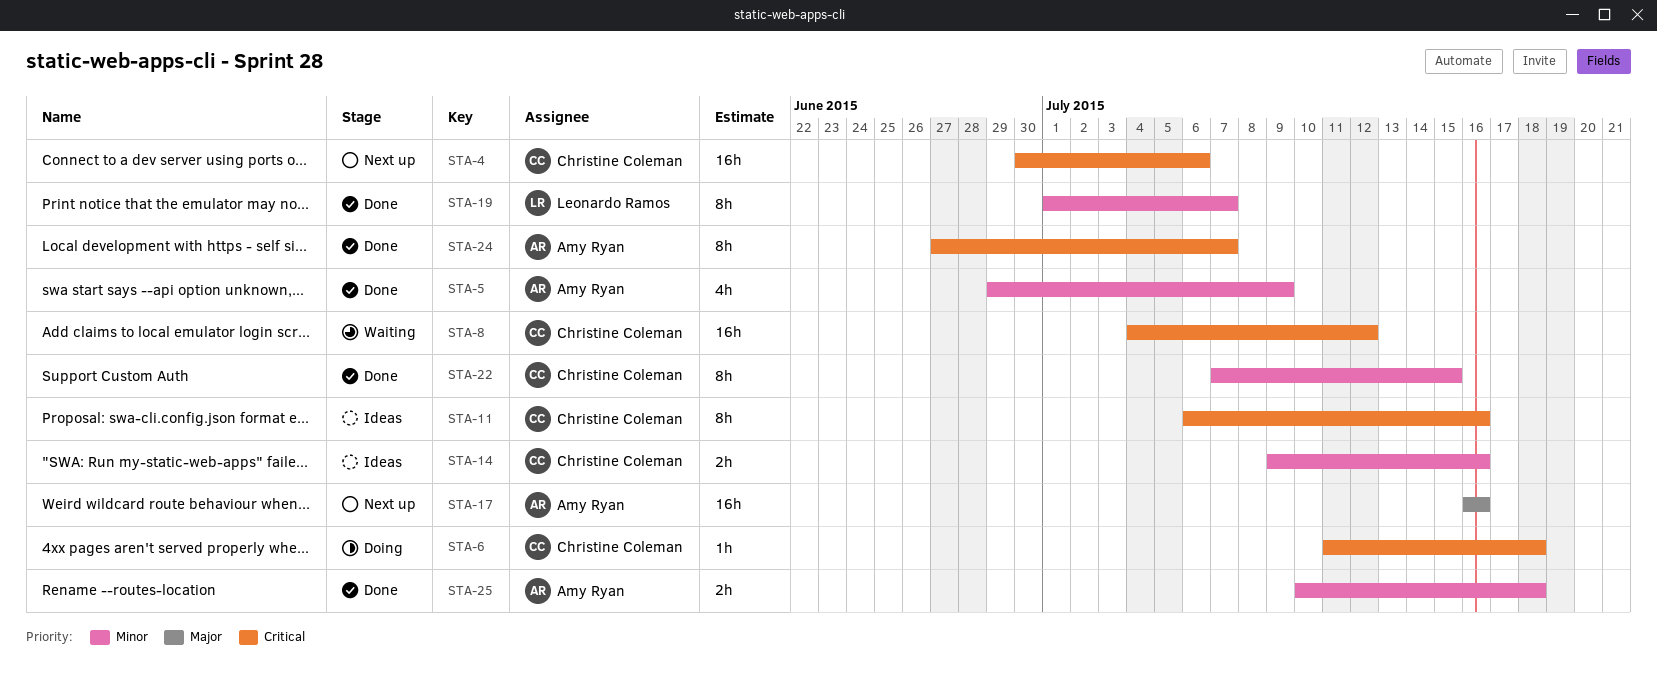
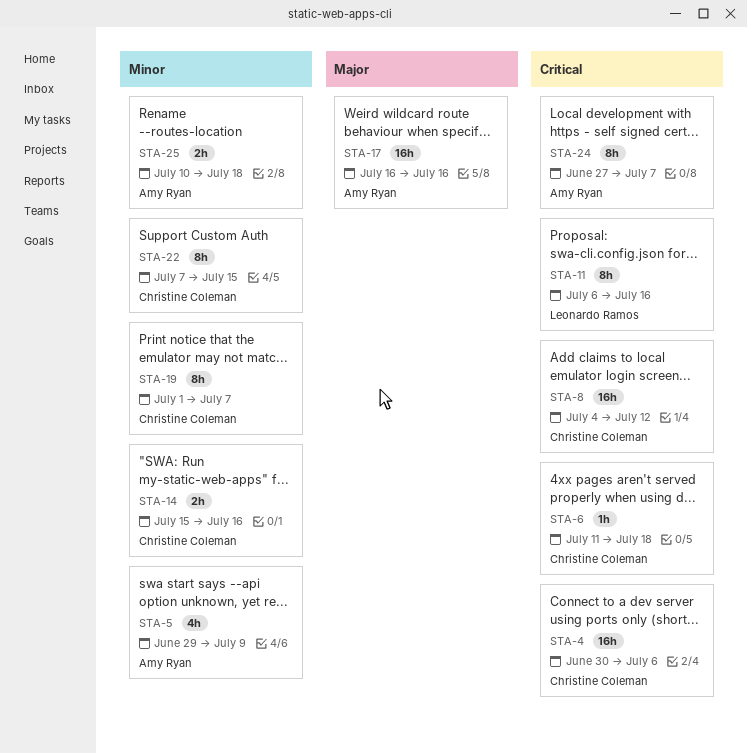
STA-11, owner: Christine Coleman -> Leonardo Ramos
STA-14, start: Jul 9 -> Jul 15
STA-19, owner: Leonardo Ramos -> Christine Coleman

